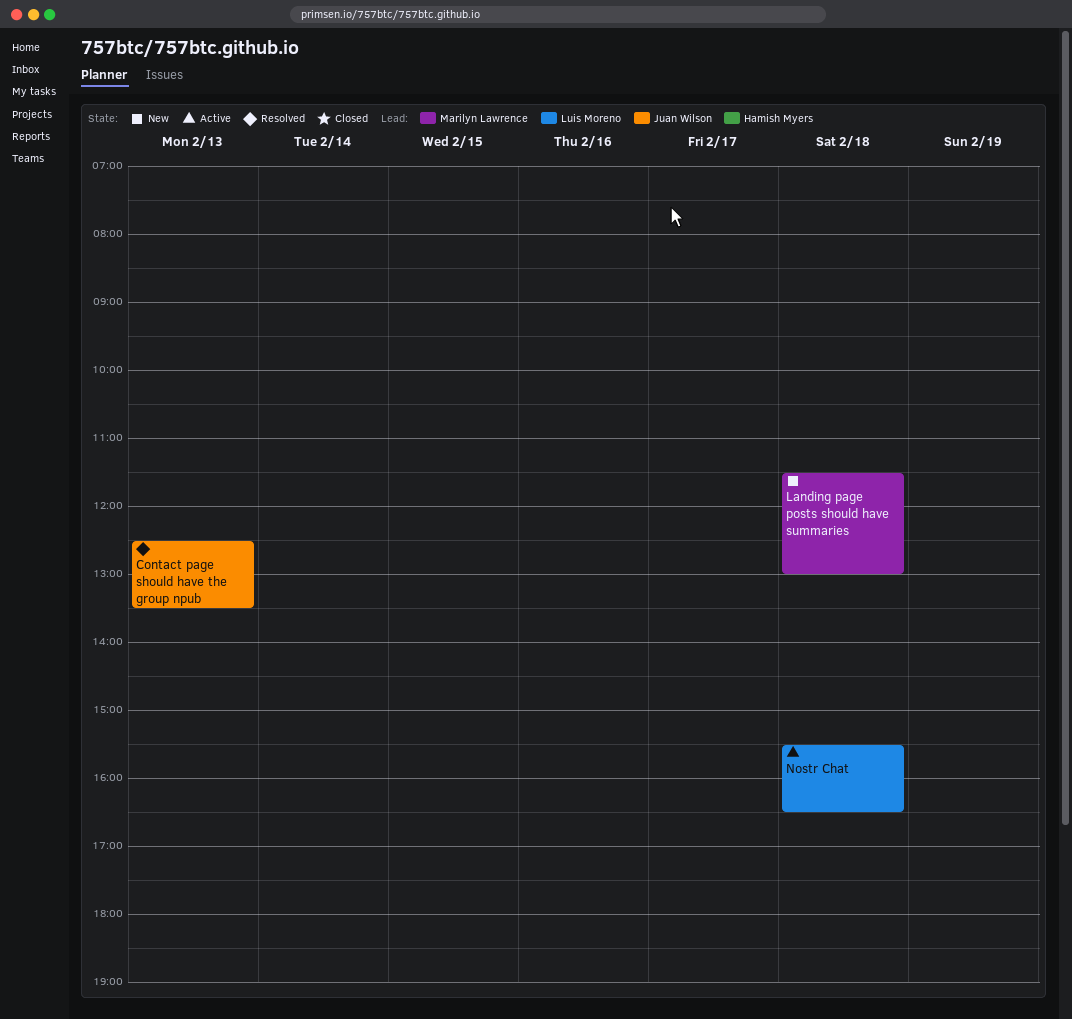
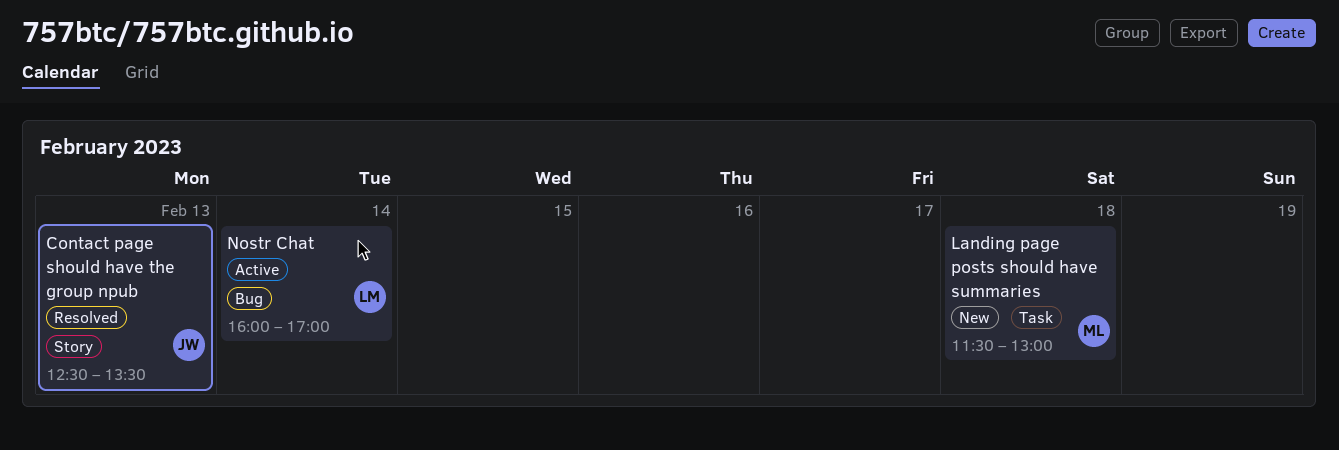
Nostr Chat, day: Feb 18 -> Feb 14
Nostr Chat, begins: 15:30 -> 16:00
Nostr Chat, ends: 16:30 -> 17:00

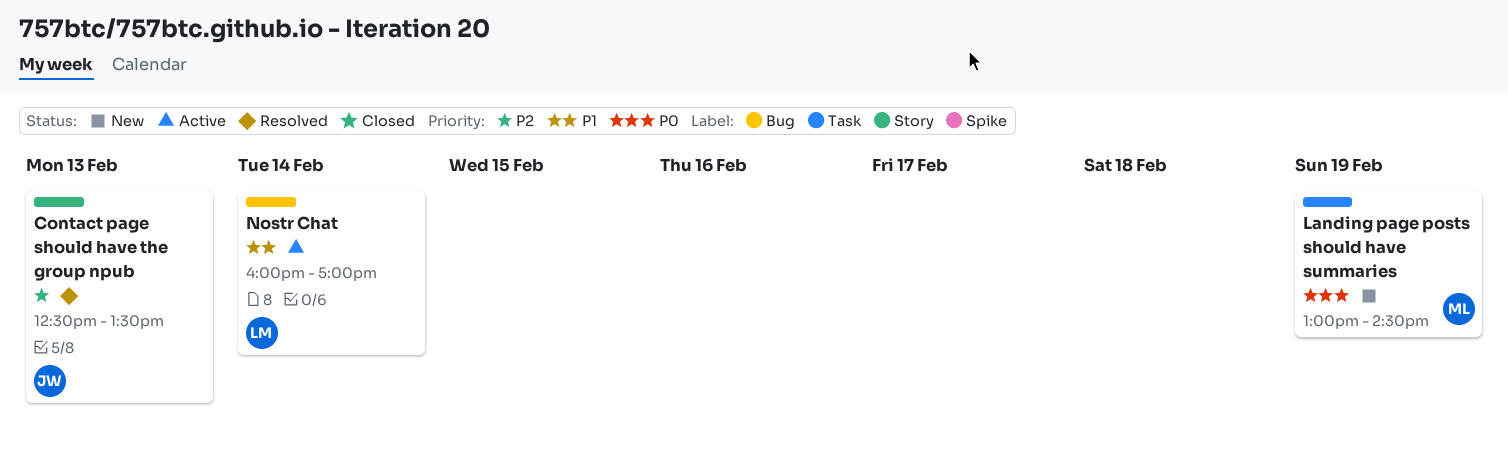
Landing page posts should have summaries, day: Feb 18 -> Feb 19
Landing page posts should have summaries, begins: 11:30 -> 13:00
Landing page posts should have summaries, ends: 13:00 -> 14:30

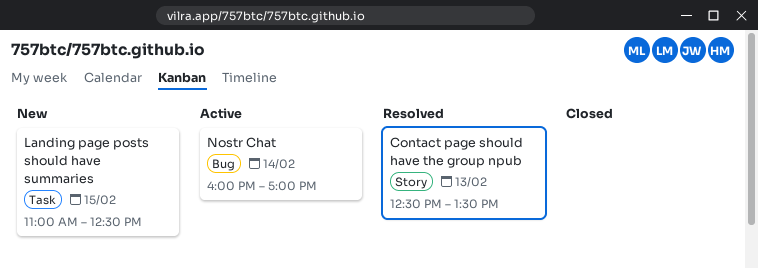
Landing page posts should have summaries, day: Feb 19 -> Feb 15
Landing page posts should have summaries, begins: 13:00 -> 11:00
Landing page posts should have summaries, ends: 14:30 -> 12:30

